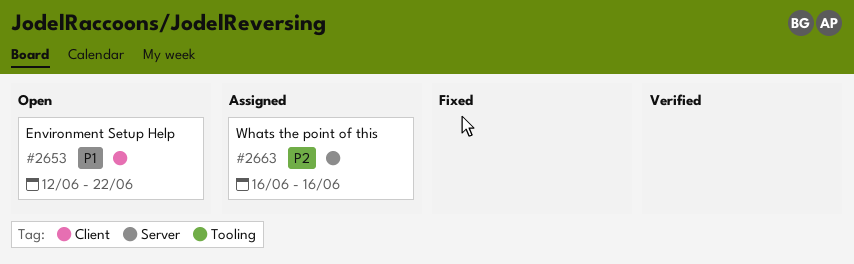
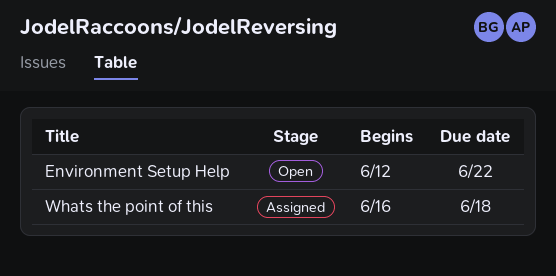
Whats the point of this, due: Jun 16 -> Jun 18

